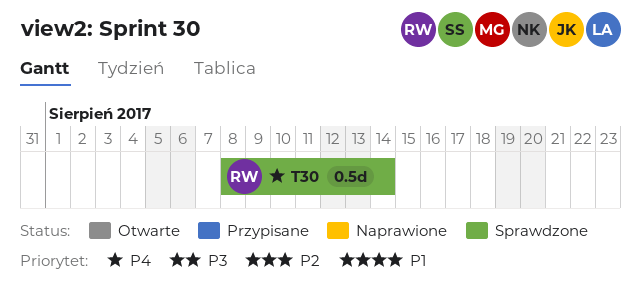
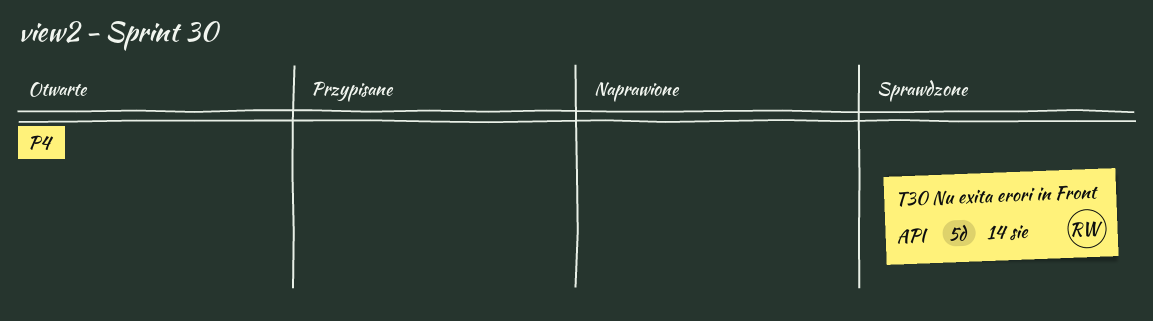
T30, estimate: 0.5d -> 5d

